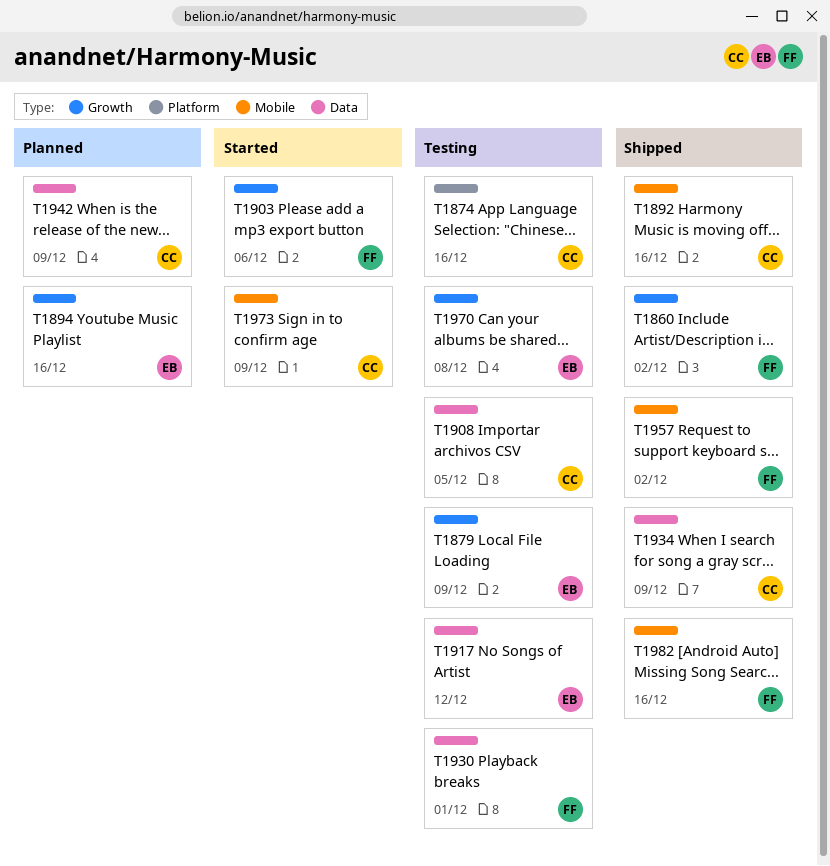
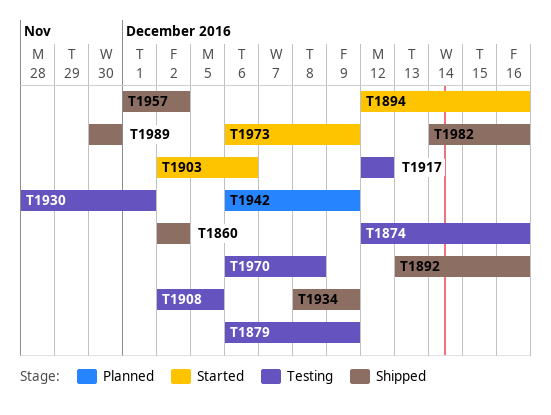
T1894, status: Planned -> Started
T1989: none -> present

